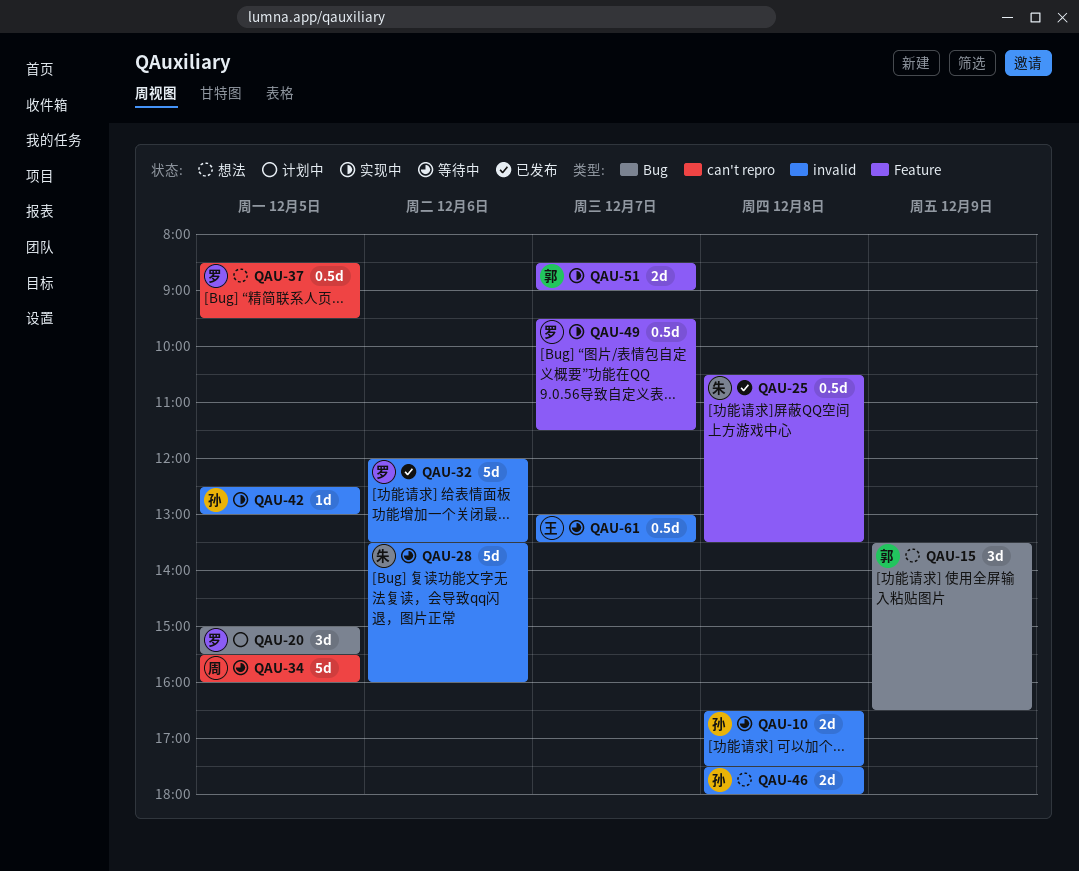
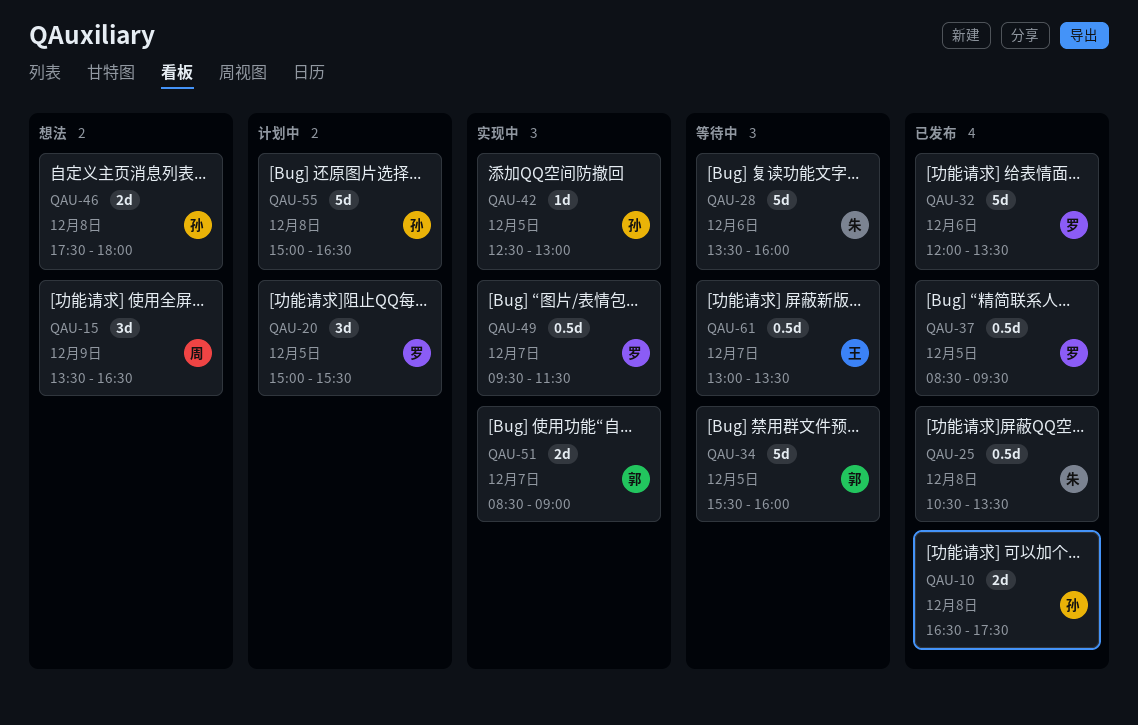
QAU-10, status: 等待中 -> 已发布
QAU-15, owner: 郭 -> 周
QAU-34, owner: 周 -> 郭
QAU-37, status: 想法 -> 已发布
QAU-55: none -> present

